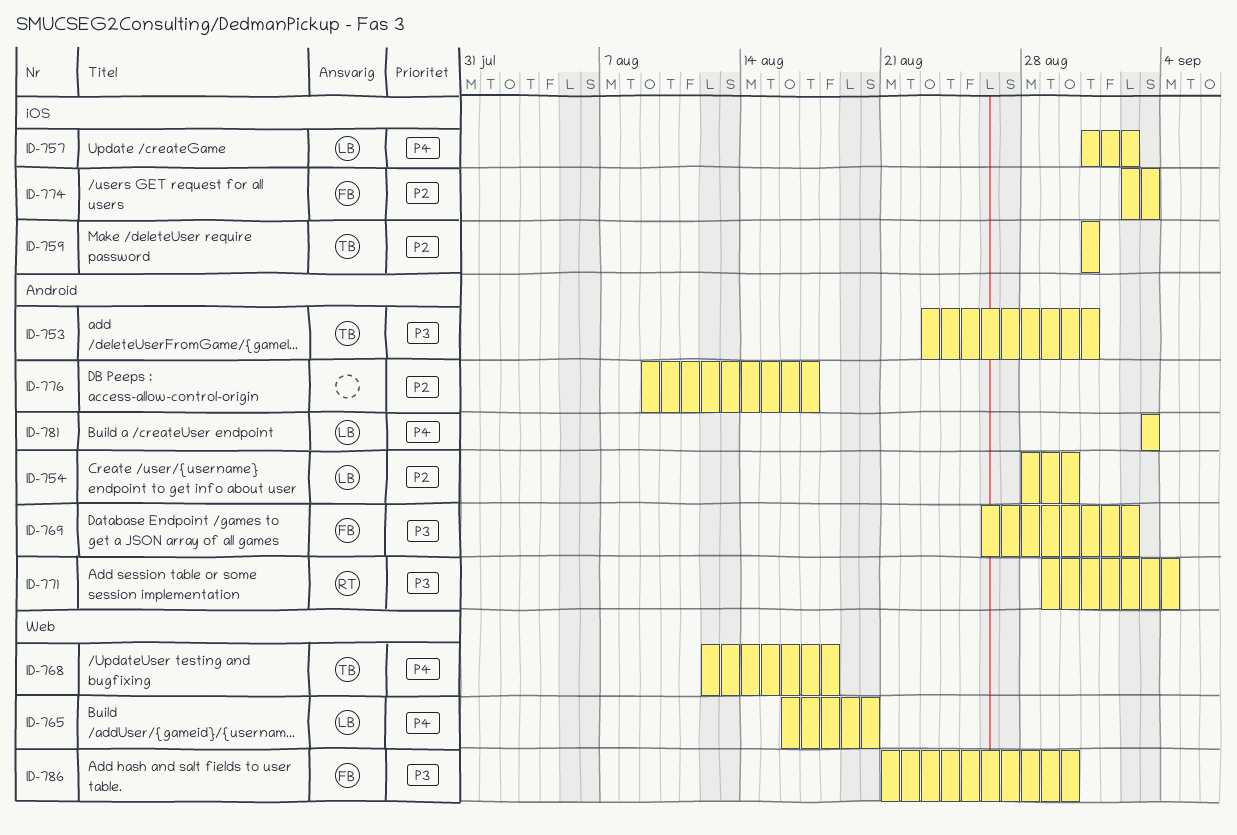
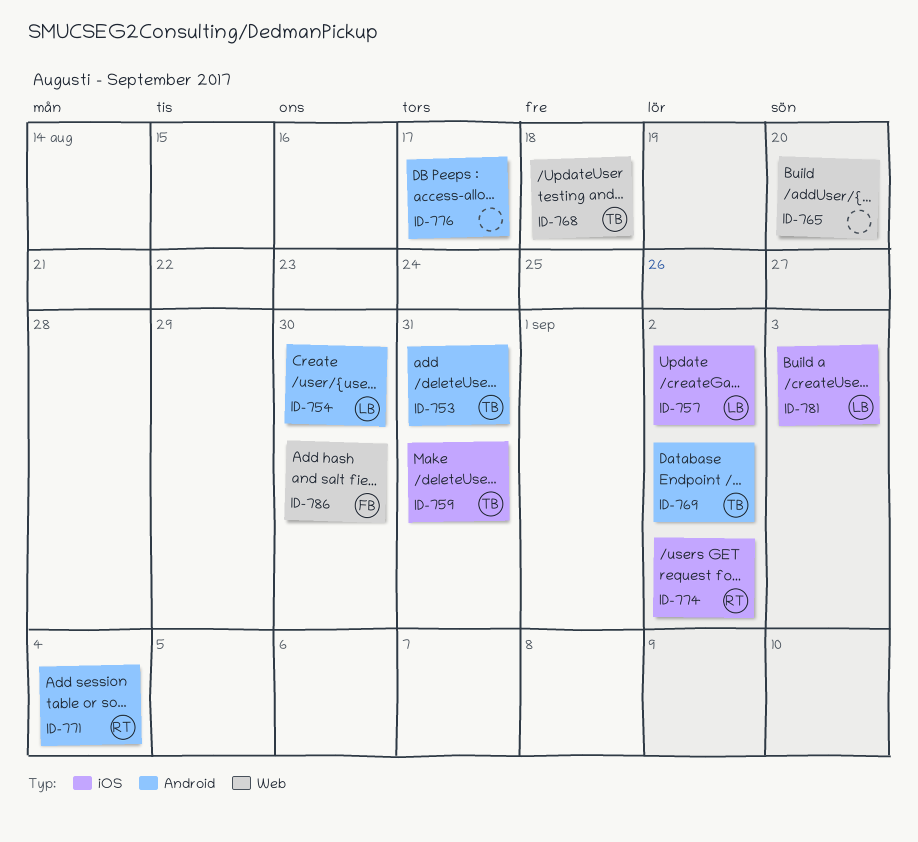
ID-765, owner: LB -> none
ID-769, owner: FB -> TB
ID-774, owner: FB -> RT
ID-774, due: Sep 3 -> Sep 2
ID-781, label: Android -> iOS

